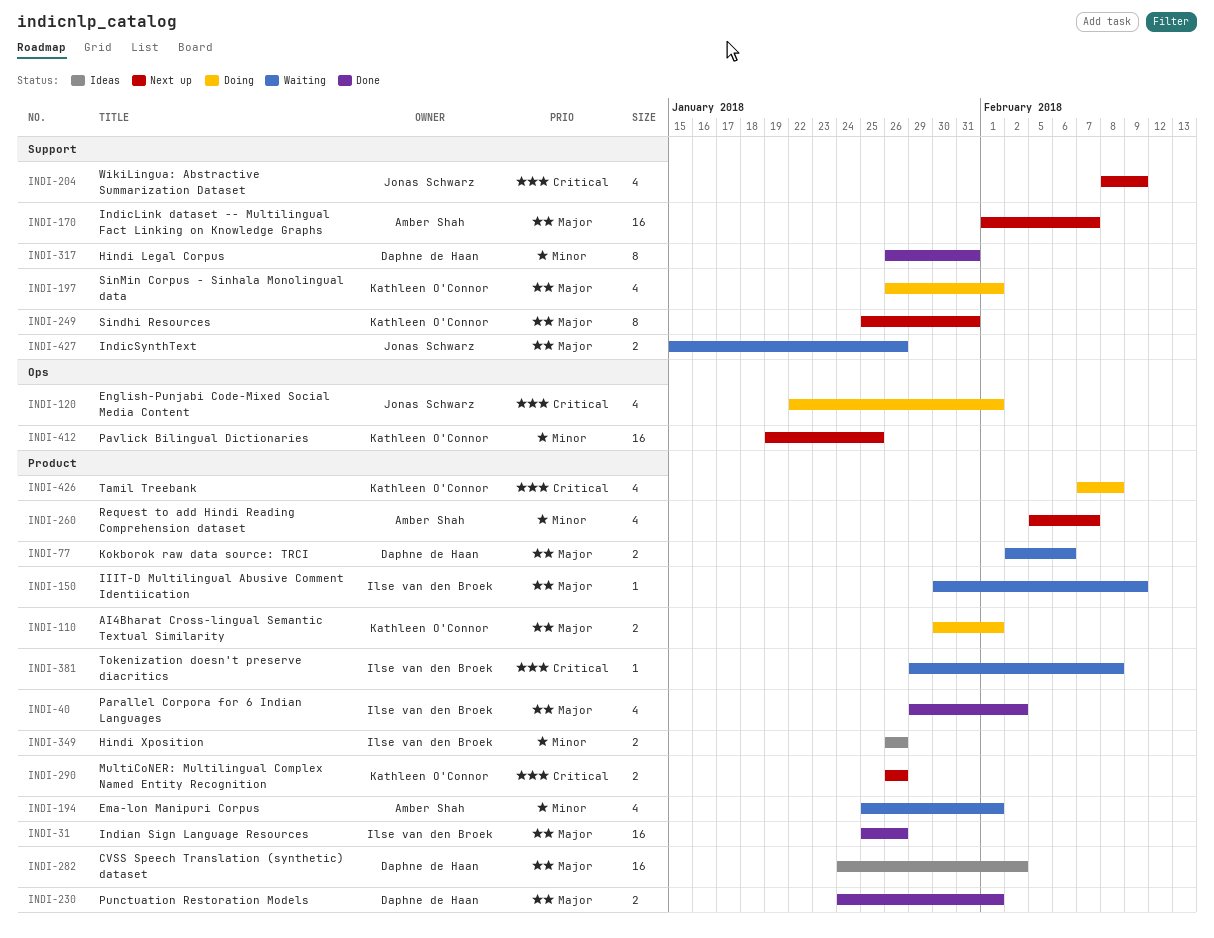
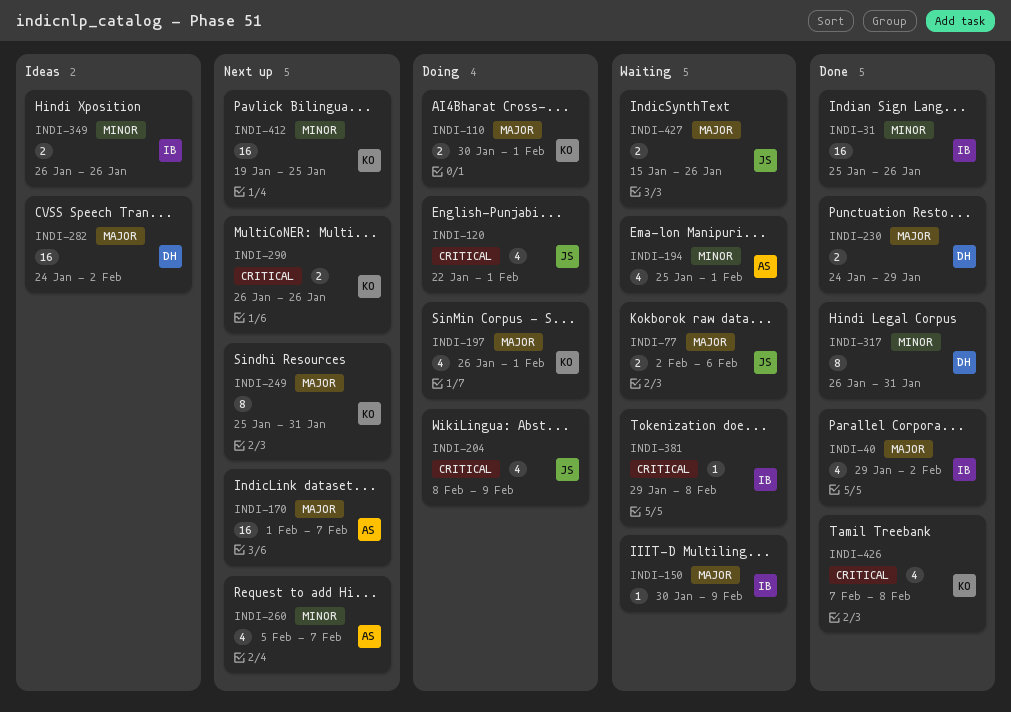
INDI-31, priority: Major -> Minor
INDI-77, owner: Daphne de Haan -> Jonas Schwarz
INDI-204, status: Next up -> Doing
INDI-230, due: Feb 1 -> Jan 29
INDI-426, status: Doing -> Done

